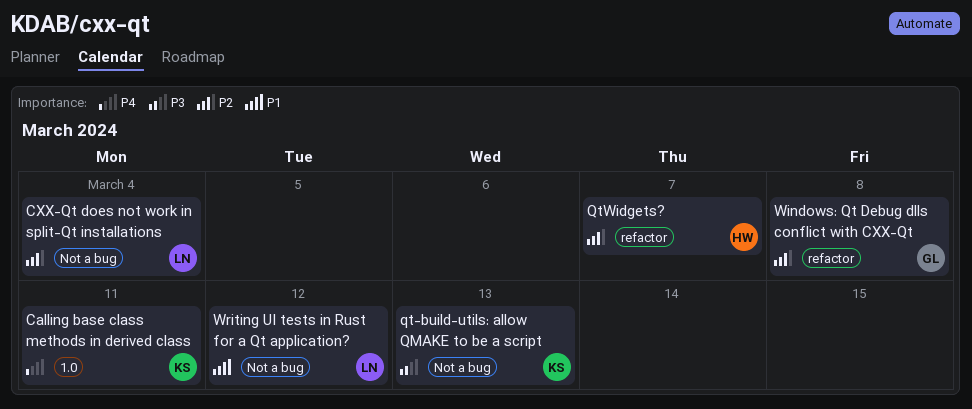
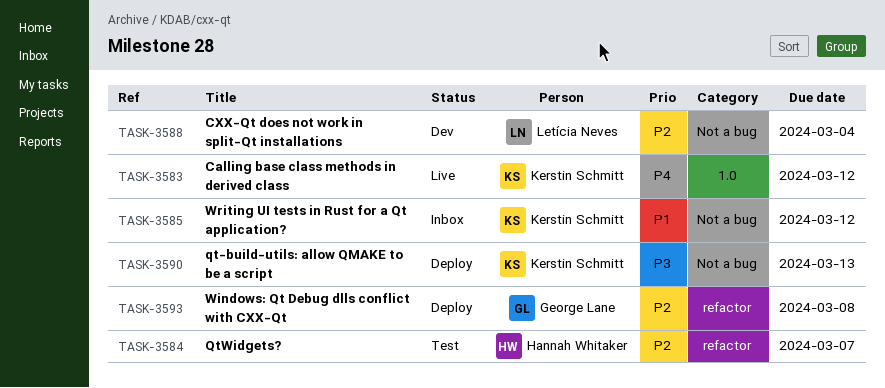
Calling base class methods in derived class, due: Mar 11 -> Mar 12
Writing UI tests in Rust for a Qt application?, owner: Letícia Neves -> Kerstin Schmitt

